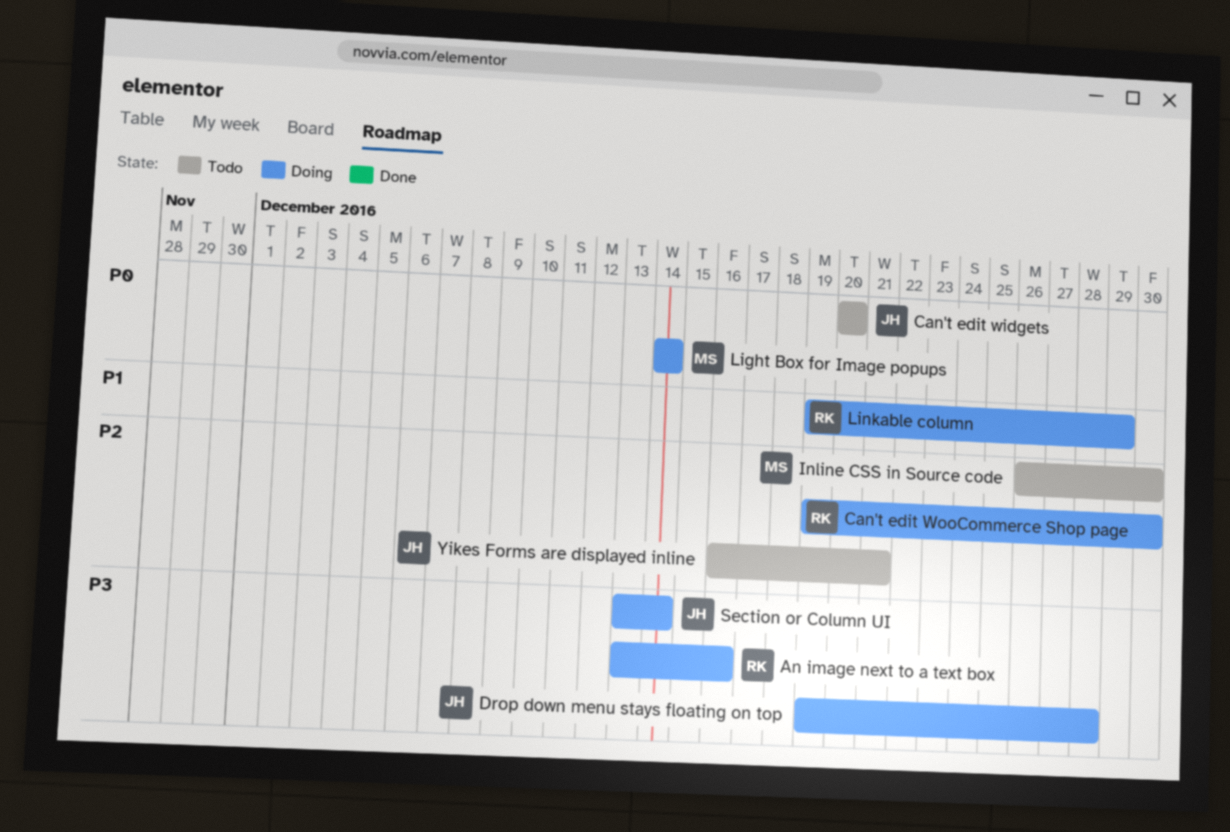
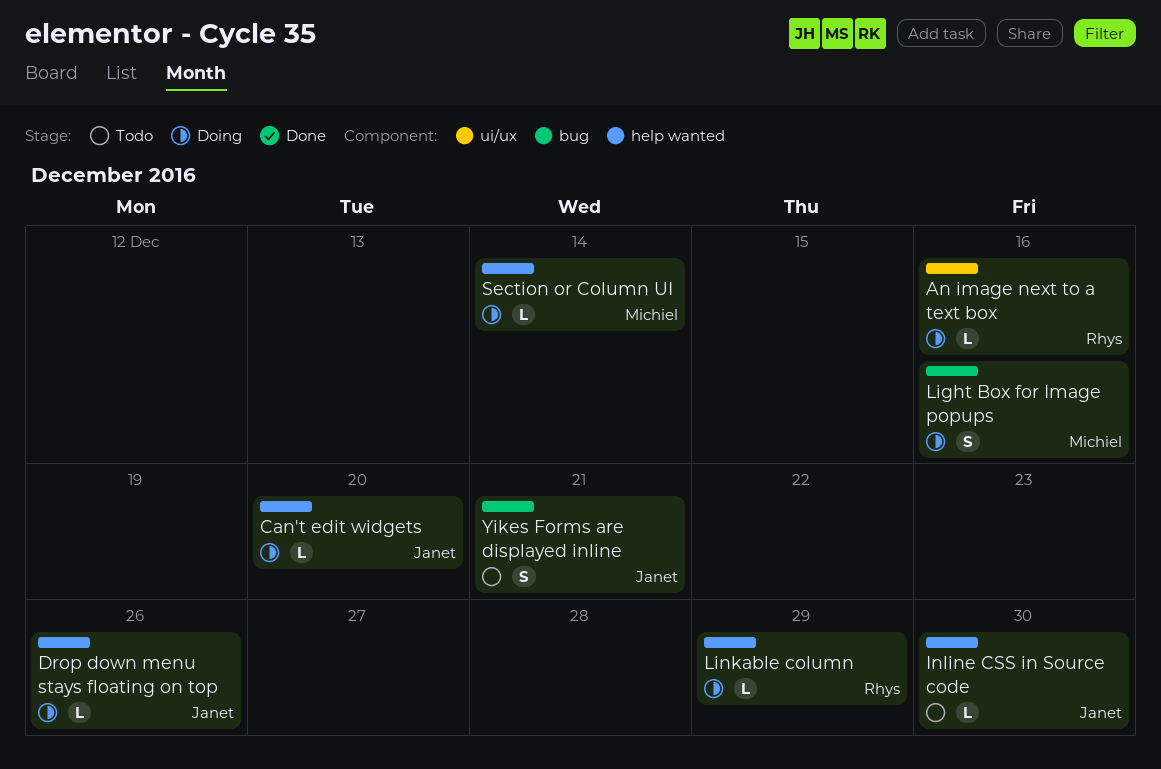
Can't edit widgets, status: Todo -> Doing
Can't edit WooCommerce Shop page: present -> none
Drop down menu stays floating on top, due: Dec 28 -> Dec 26
Inline CSS in Source code, owner: Michiel -> Janet
Light Box for Image popups, due: Dec 14 -> Dec 16
Section or Column UI, owner: Janet -> Michiel

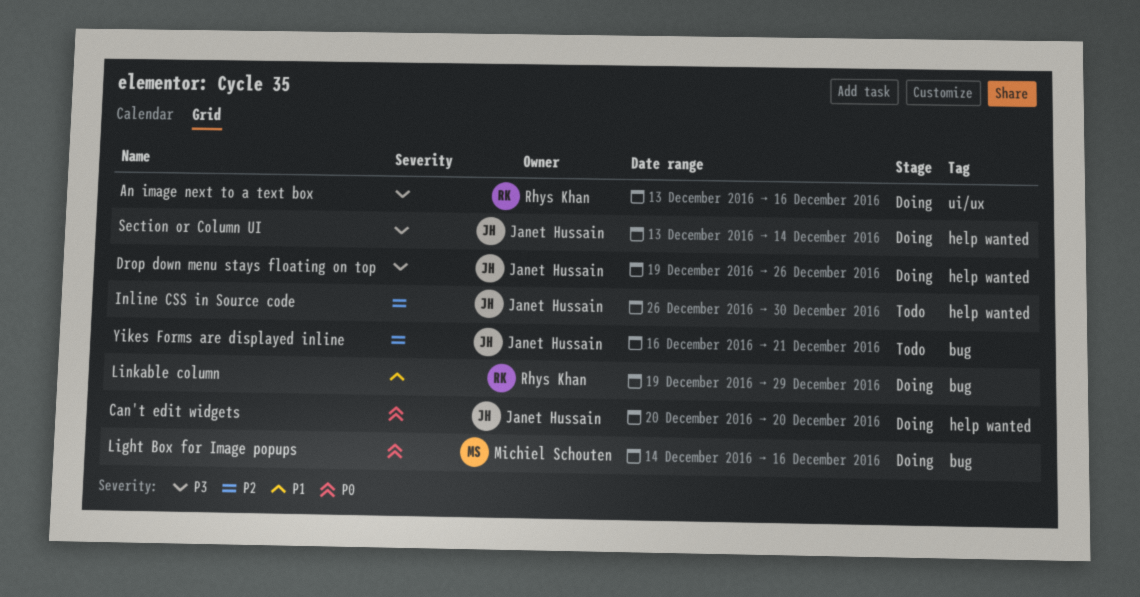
Linkable column, label: help wanted -> bug
Section or Column UI, owner: Michiel Schouten -> Janet Hussain

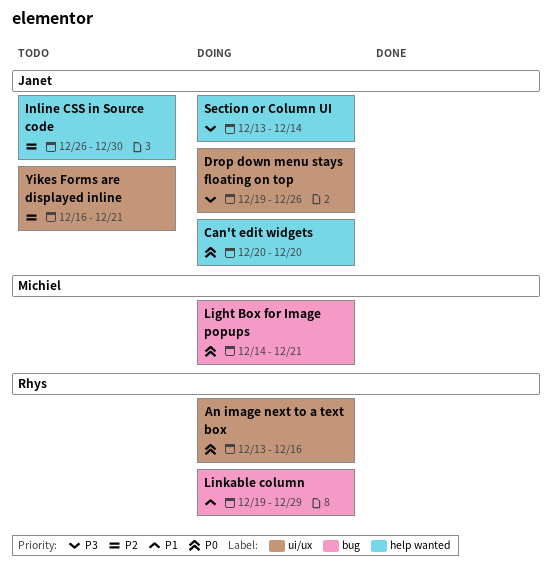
An image next to a text box, priority: P3 -> P0
Drop down menu stays floating on top, label: help wanted -> ui/ux
Light Box for Image popups, due: Dec 16 -> Dec 21
Yikes Forms are displayed inline, label: bug -> ui/ux

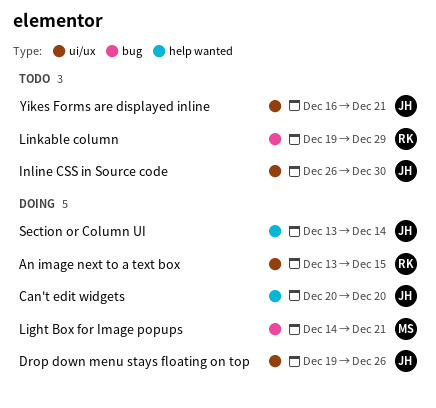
An image next to a text box, due: Dec 16 -> Dec 15
Inline CSS in Source code, label: help wanted -> ui/ux
Linkable column, status: Doing -> Todo

